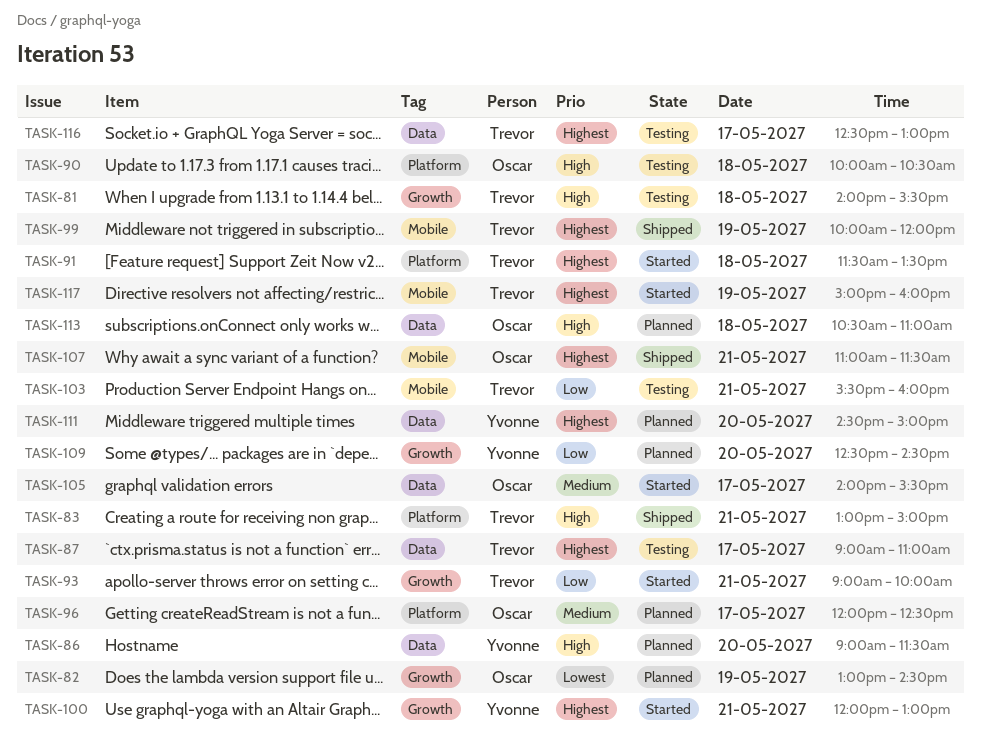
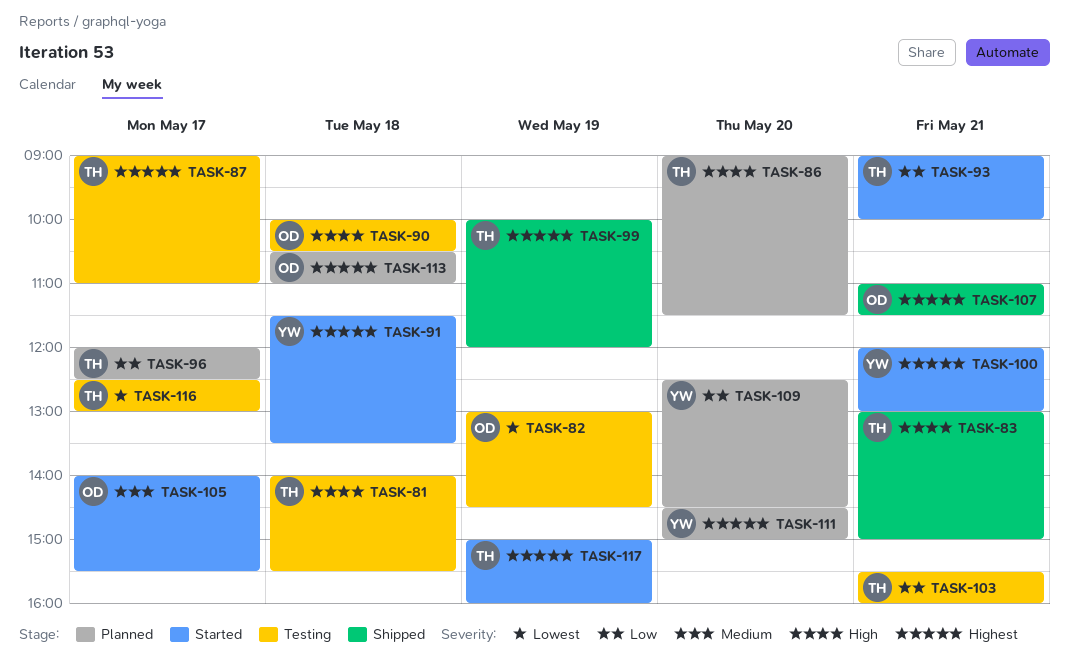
TASK-82, status: Planned -> Testing
TASK-86, owner: Yvonne -> Trevor
TASK-91, owner: Trevor -> Yvonne
TASK-96, owner: Oscar -> Trevor
TASK-96, priority: Medium -> Low
TASK-113, priority: High -> Highest
TASK-116, priority: Highest -> Lowest

